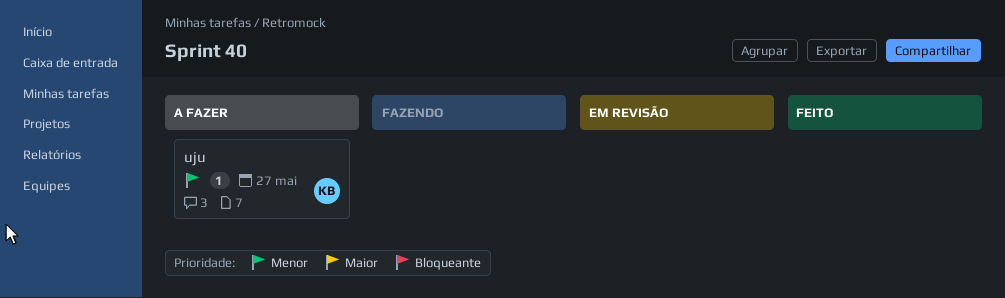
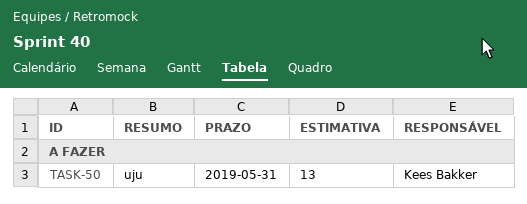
uju, estimate: 1 -> 13
uju, due: May 27 -> May 31

